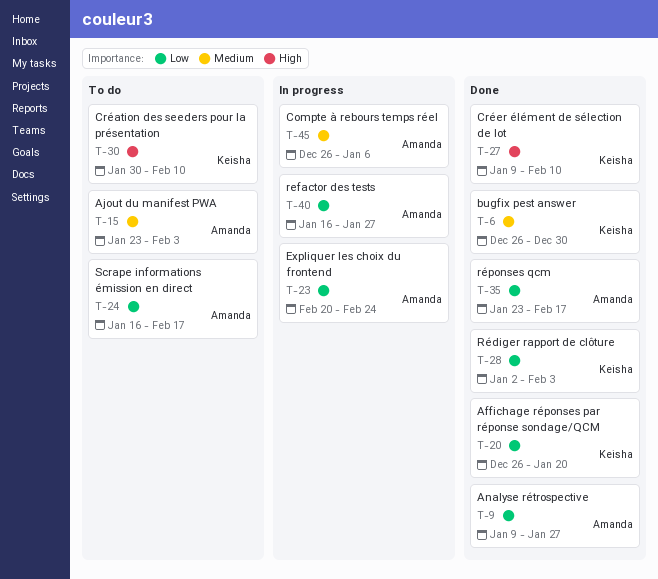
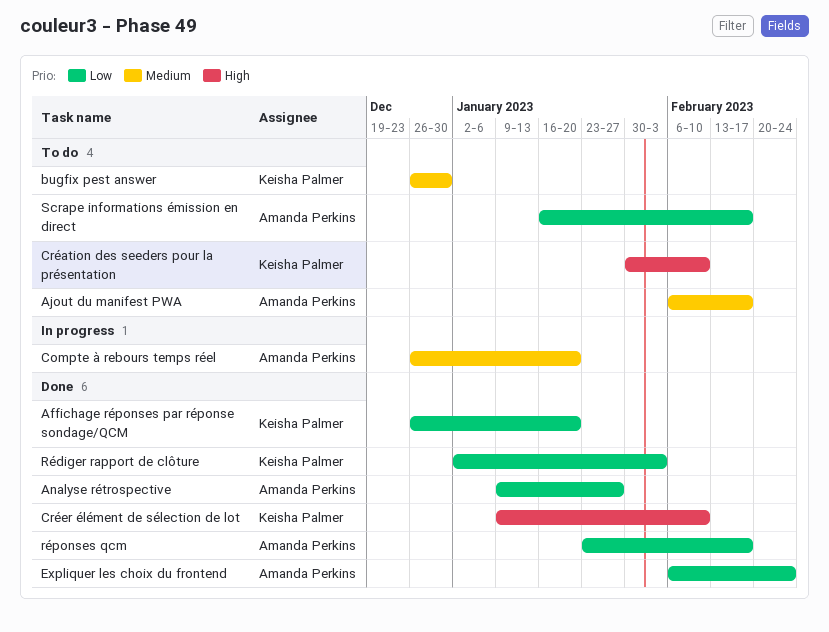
Ajout du manifest PWA, start: Jan 23 -> Feb 6
Ajout du manifest PWA, due: Feb 3 -> Feb 17
bugfix pest answer, status: Done -> To do
Compte à rebours temps réel, due: Jan 6 -> Jan 20
Expliquer les choix du frontend, status: In progress -> Done
Expliquer les choix du frontend, start: Feb 20 -> Feb 6
refactor des tests: present -> none

